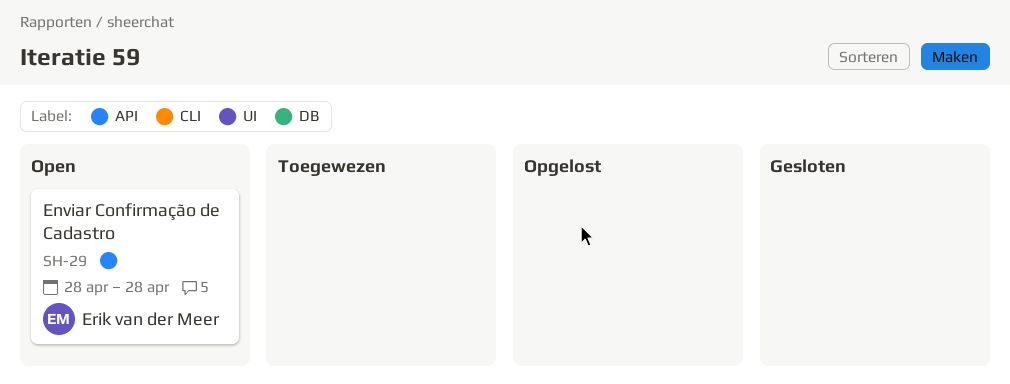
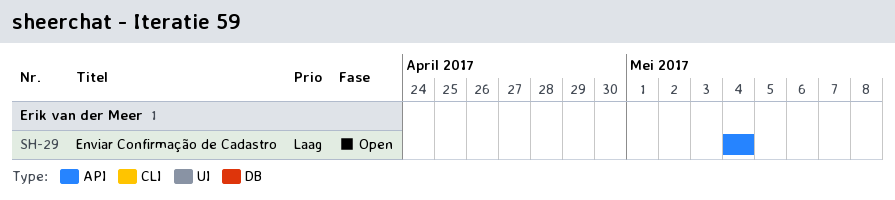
SH-29, start: Apr 28 -> May 4
SH-29, due: Apr 28 -> May 4

